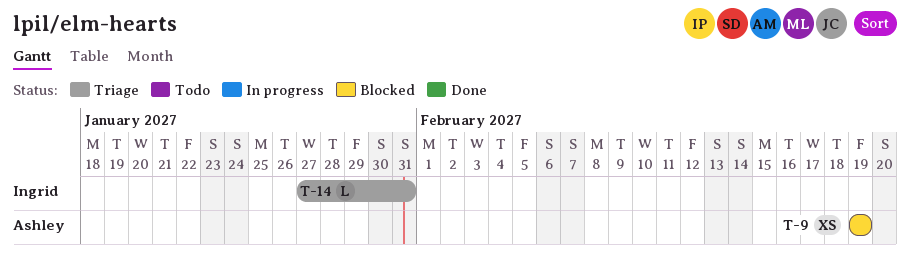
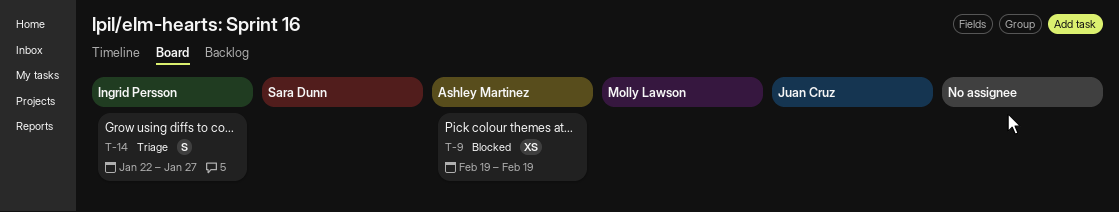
T-14, estimate: L -> S
T-14, start: Jan 27 -> Jan 22
T-14, due: Jan 31 -> Jan 27

